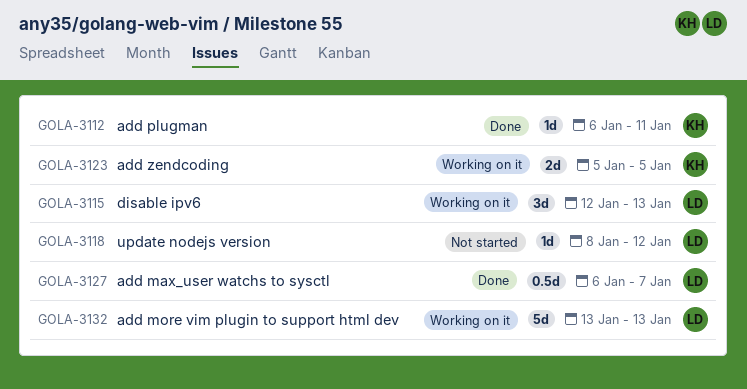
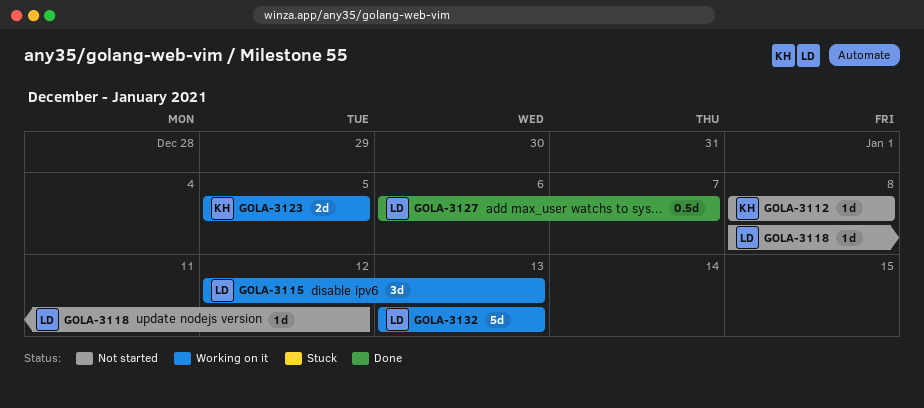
GOLA-3112, status: Done -> Not started
GOLA-3112, start: Jan 6 -> Jan 8
GOLA-3112, due: Jan 11 -> Jan 8

